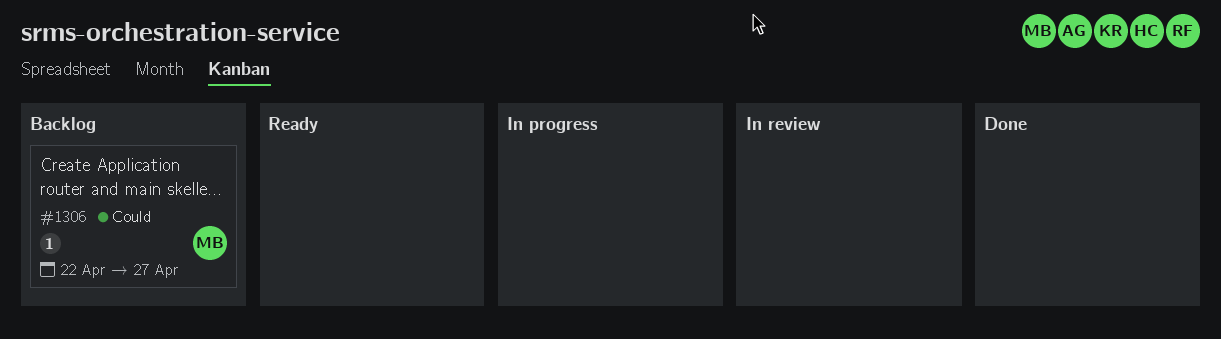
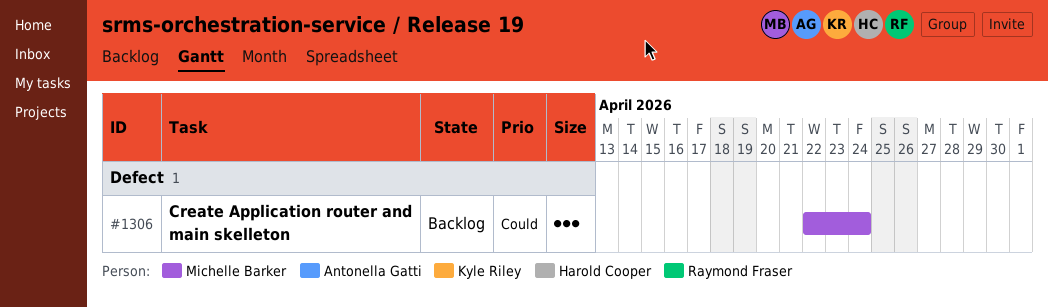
#1306, estimate: 1 -> 3
#1306, due: Apr 27 -> Apr 24

